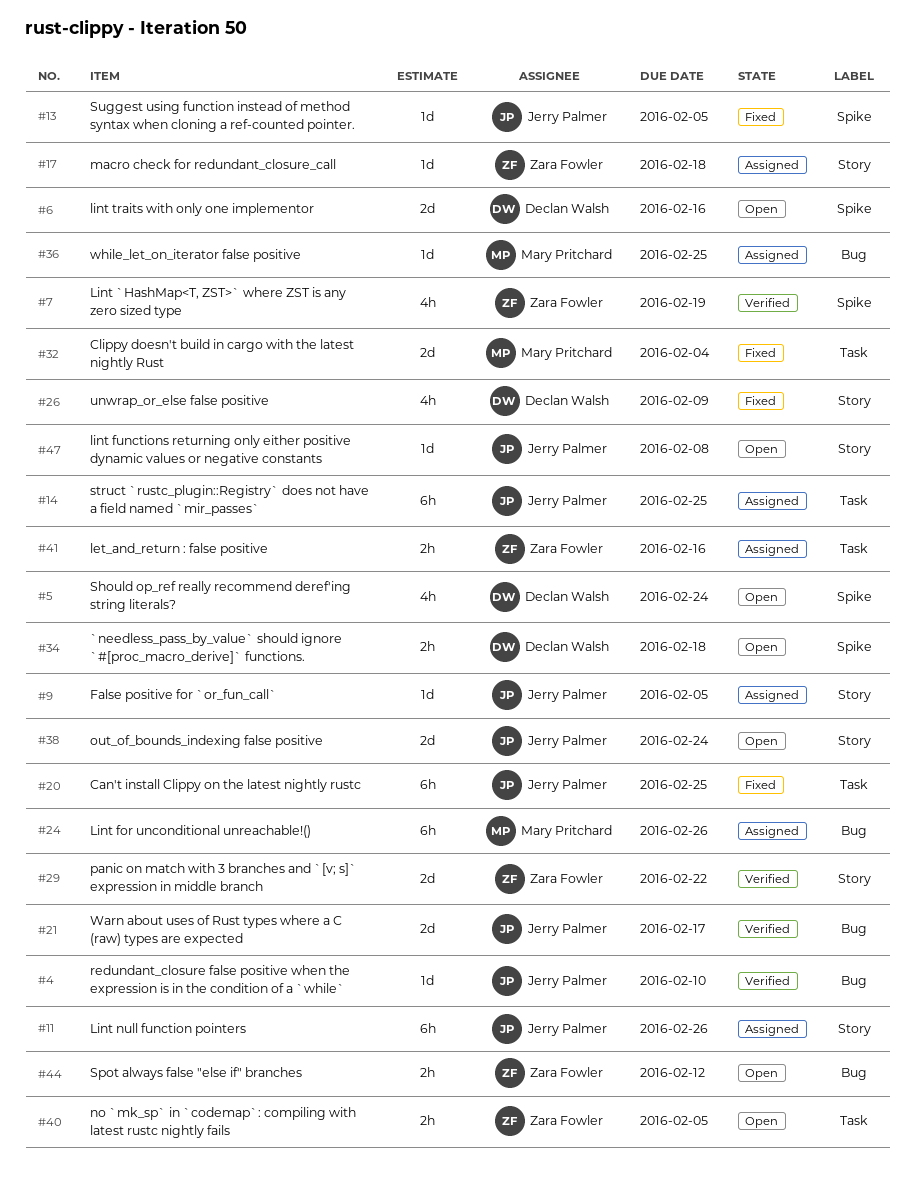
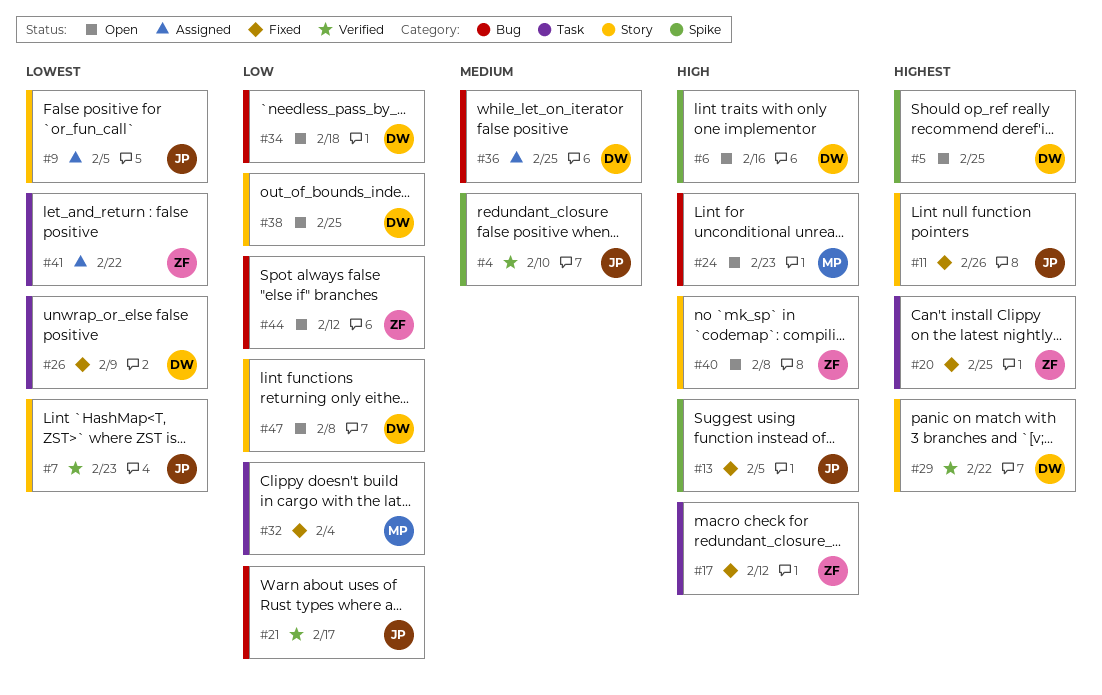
#4, label: Bug -> Spike
#5, due: Feb 24 -> Feb 25
#7, owner: Zara Fowler -> Jerry Palmer
#7, label: Spike -> Story
#7, due: Feb 19 -> Feb 23
#11, status: Assigned -> Fixed
#14: present -> none
#17, status: Assigned -> Fixed
#17, label: Story -> Task
#17, due: Feb 18 -> Feb 12
#20, owner: Jerry Palmer -> Zara Fowler
#24, status: Assigned -> Open
#24, due: Feb 26 -> Feb 23
#26, label: Story -> Task
#29, owner: Zara Fowler -> Declan Walsh
#34, label: Spike -> Bug
#36, owner: Mary Pritchard -> Declan Walsh
#38, owner: Jerry Palmer -> Declan Walsh
#38, due: Feb 24 -> Feb 25
#40, label: Task -> Story
#40, due: Feb 5 -> Feb 8
#41, due: Feb 16 -> Feb 22
#47, owner: Jerry Palmer -> Declan Walsh

